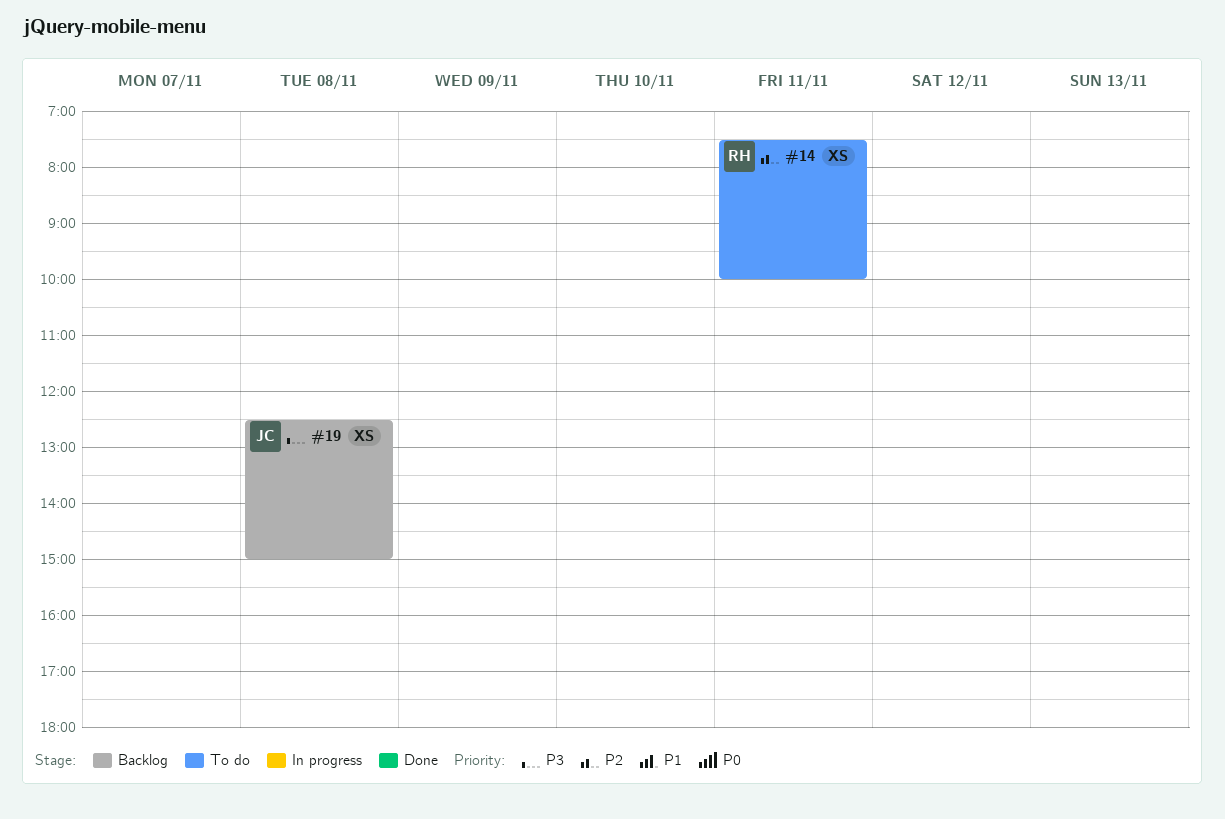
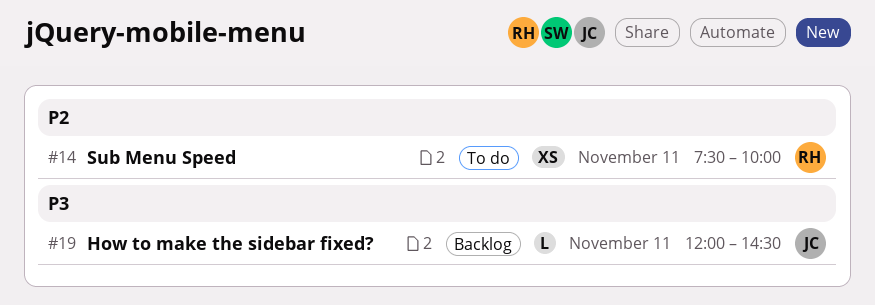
#19, estimate: XS -> L
#19, day: Nov 8 -> Nov 11
#19, begins: 12:30 -> 12:00
#19, ends: 15:00 -> 14:30

